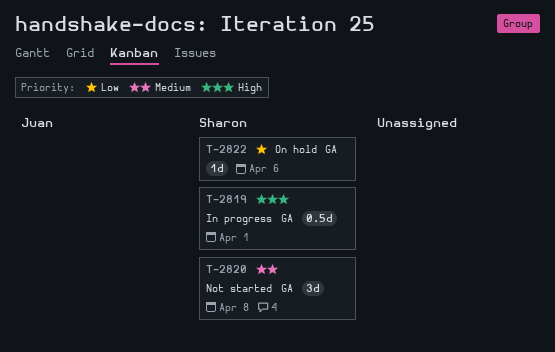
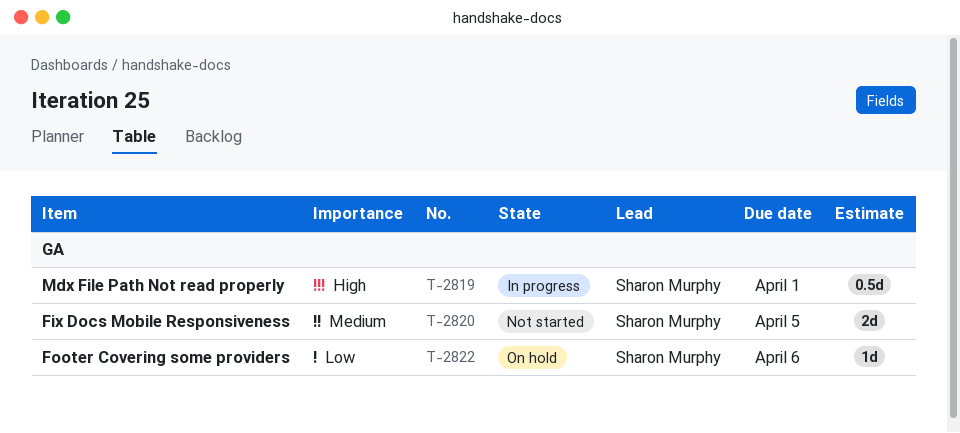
T-2820, estimate: 3d -> 2d
T-2820, due: Apr 8 -> Apr 5

